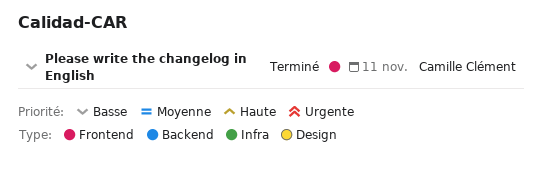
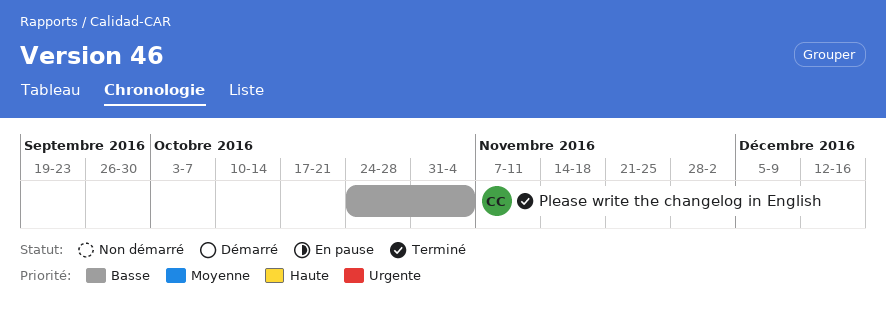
Please write the changelog in English, due: Nov 11 -> Nov 4

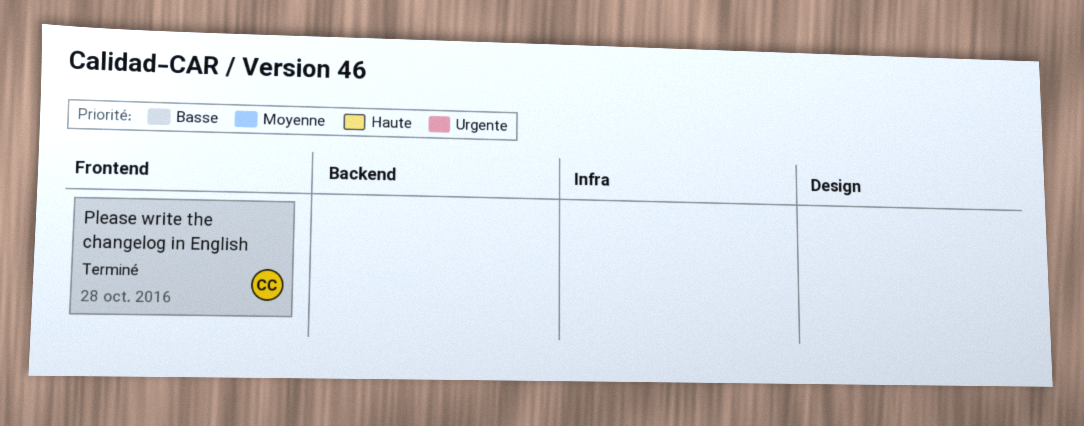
Please write the changelog in English, due: Nov 4 -> Oct 28

